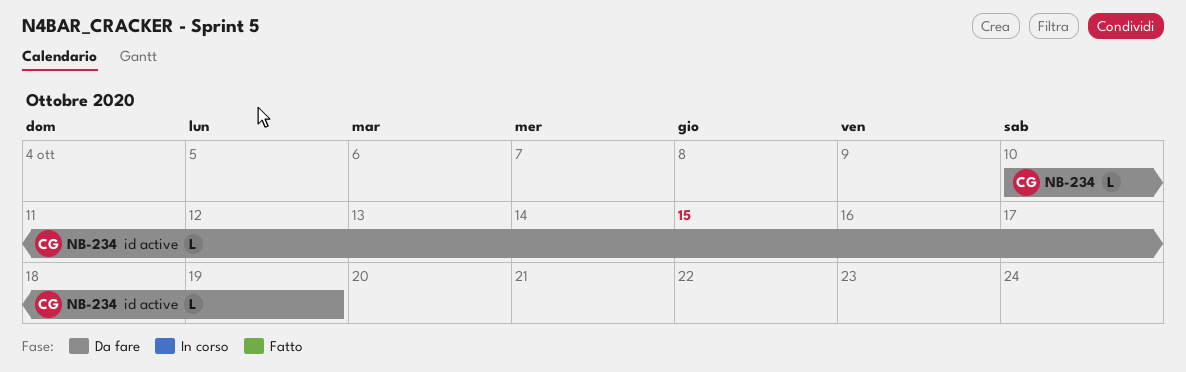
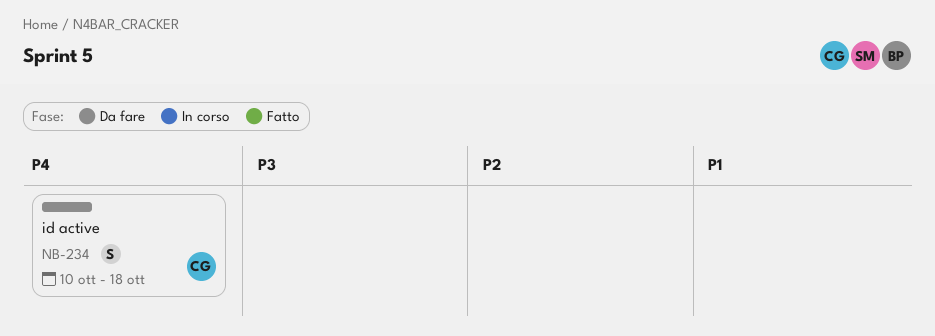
NB-234, estimate: L -> S
NB-234, due: Oct 19 -> Oct 18

